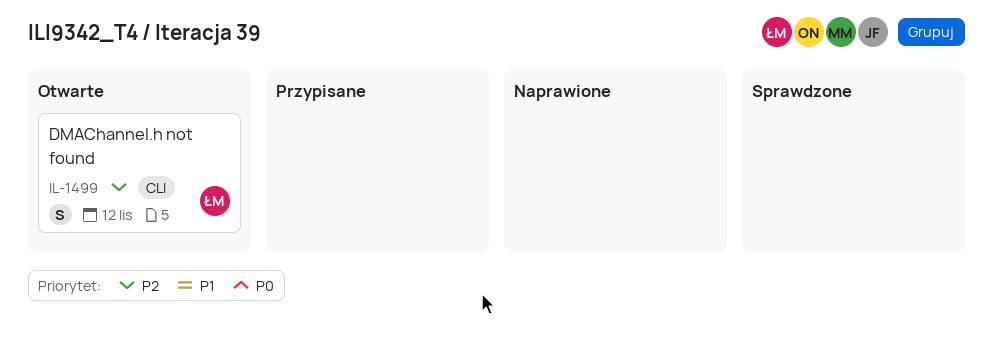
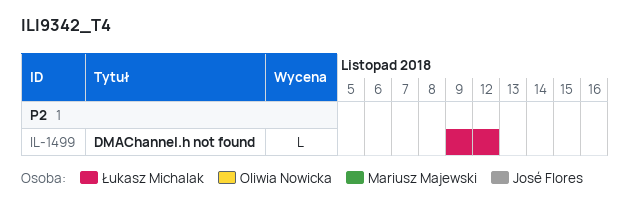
IL-1499, estimate: S -> L

